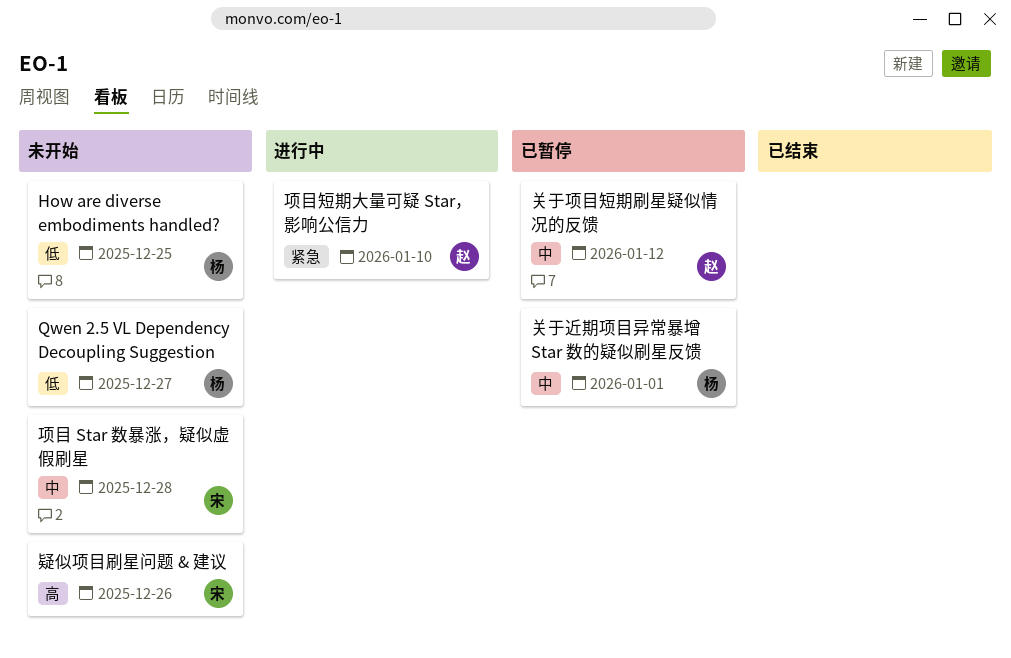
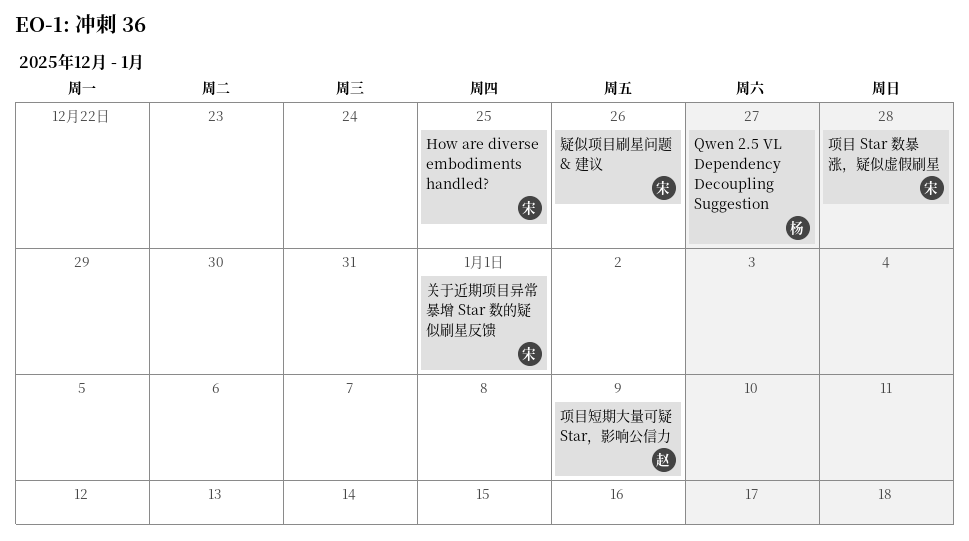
How are diverse embodiments handled?, owner: 杨 -> 宋
关于近期项目异常暴增 Star 数的疑似刷星反馈, owner: 杨 -> 宋
关于项目短期刷星疑似情况的反馈: present -> none
项目短期大量可疑 Star，影响公信力, due: Jan 10 -> Jan 9

